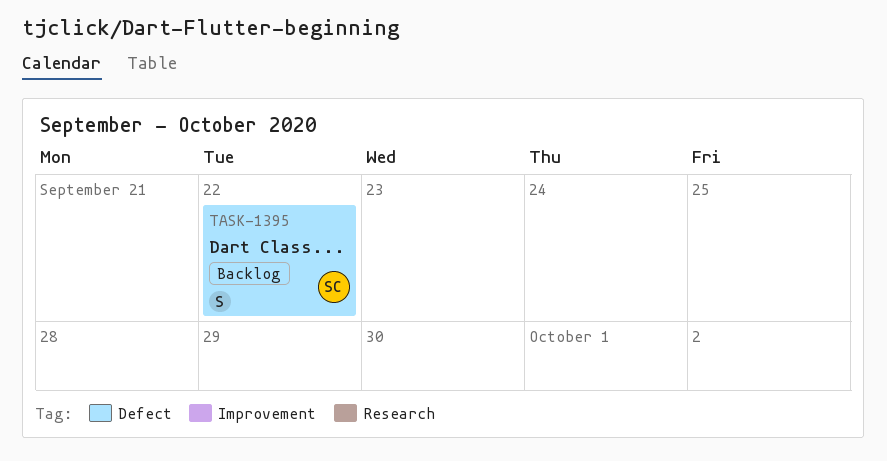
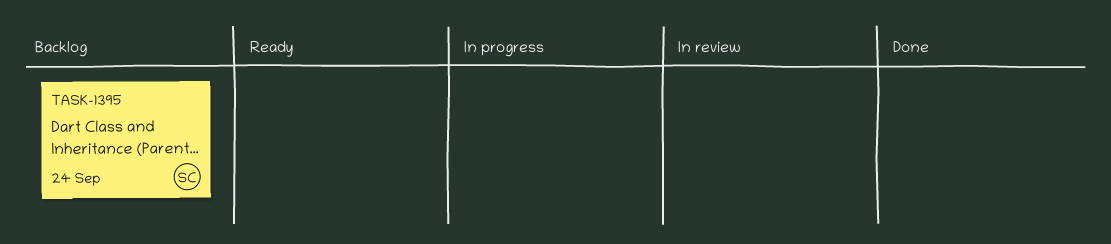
TASK-1395, due: Sep 22 -> Sep 24

